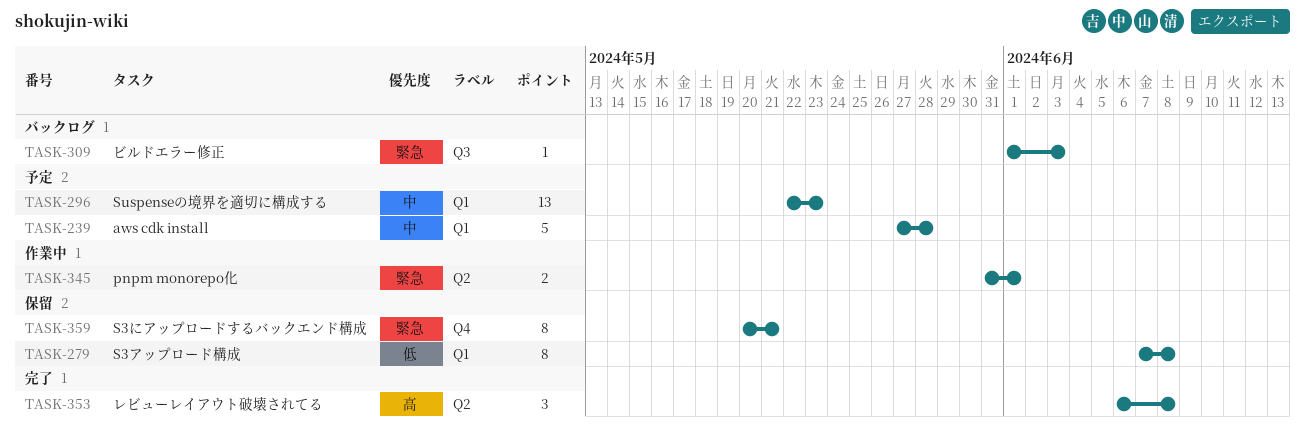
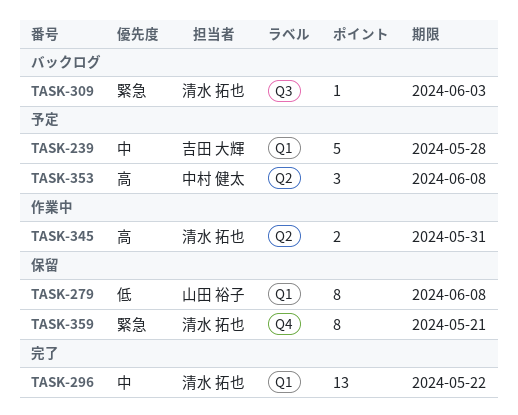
TASK-296, status: 予定 -> 完了
TASK-296, due: May 23 -> May 22
TASK-345, priority: 緊急 -> 高
TASK-345, due: Jun 1 -> May 31
TASK-353, status: 完了 -> 予定

